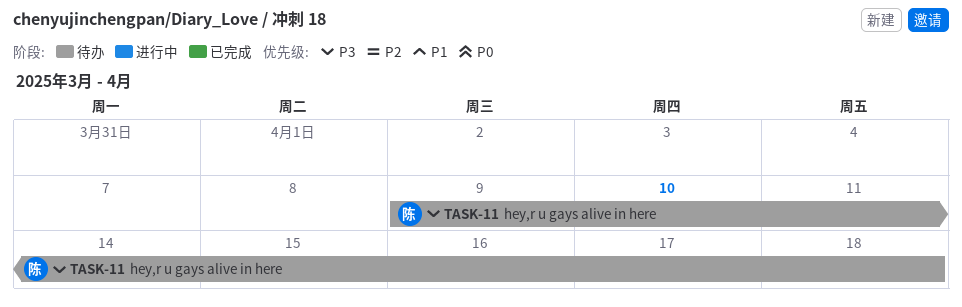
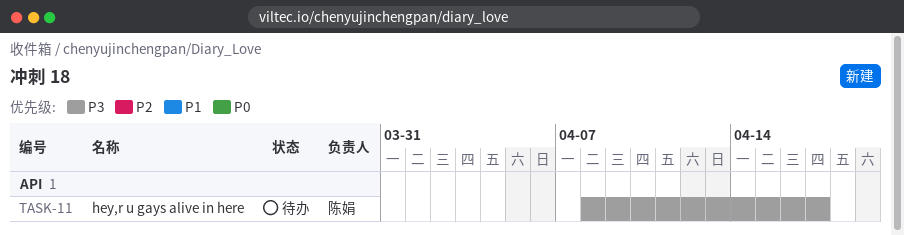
TASK-11, start: Apr 9 -> Apr 8
TASK-11, due: Apr 18 -> Apr 17

